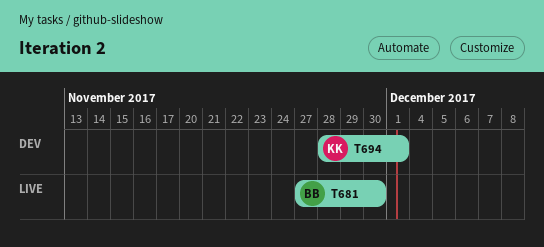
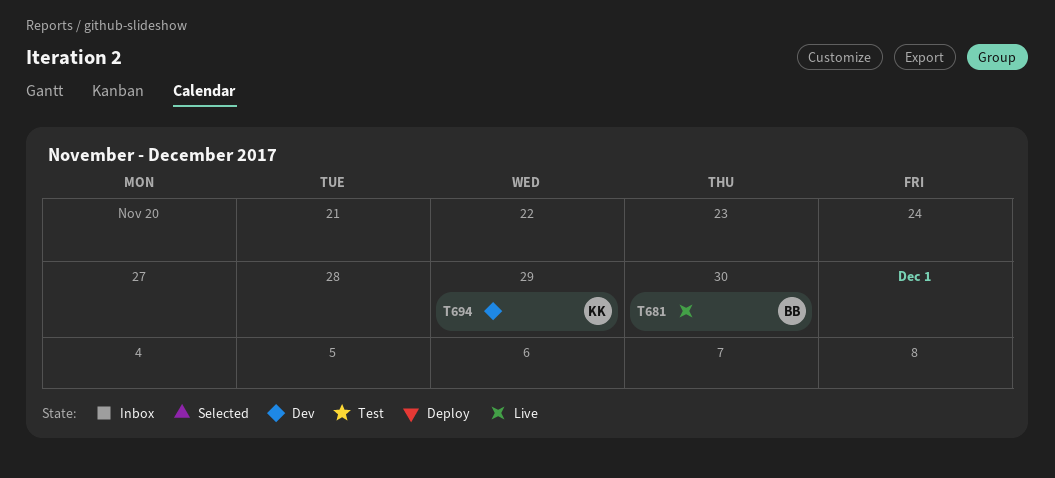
T694, due: Dec 1 -> Nov 29

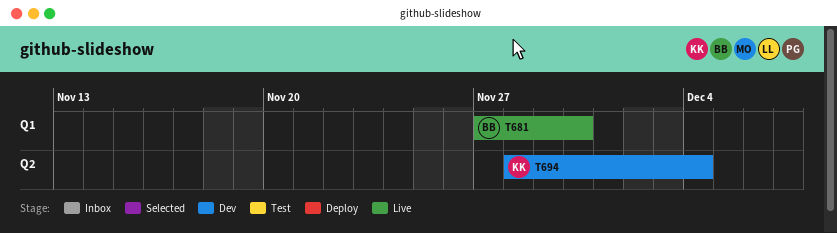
T694, due: Nov 29 -> Dec 4

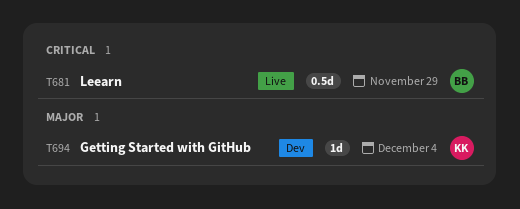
T681, due: Nov 30 -> Nov 29

